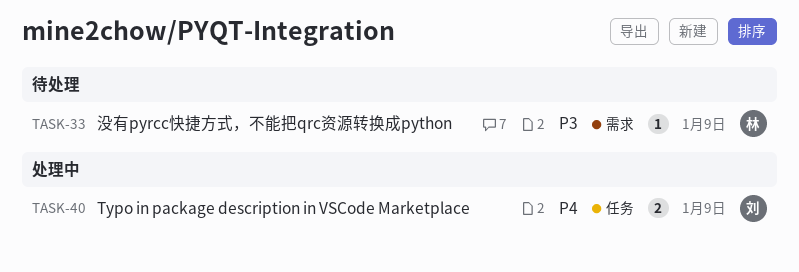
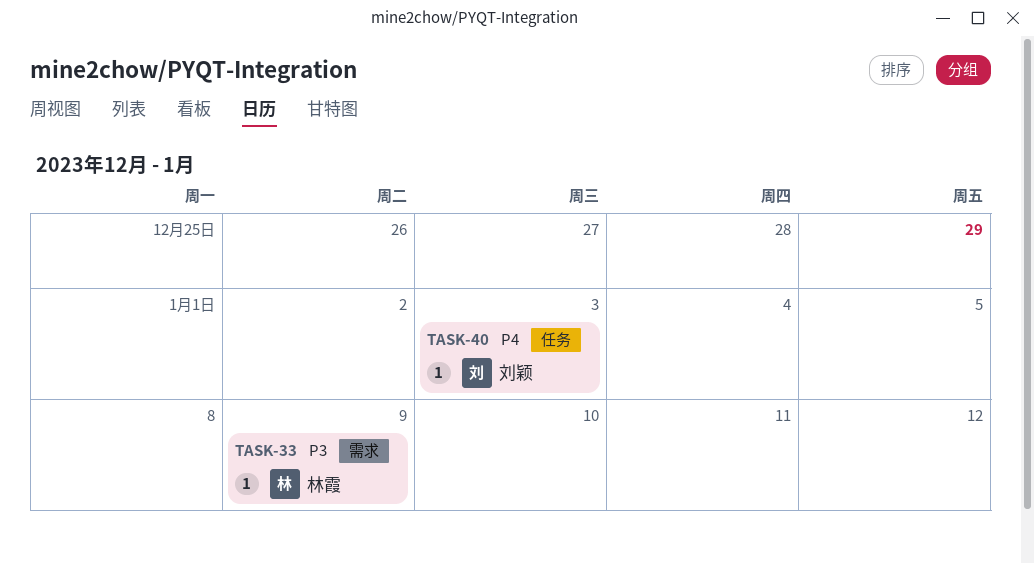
TASK-40, estimate: 2 -> 1
TASK-40, due: Jan 9 -> Jan 3

